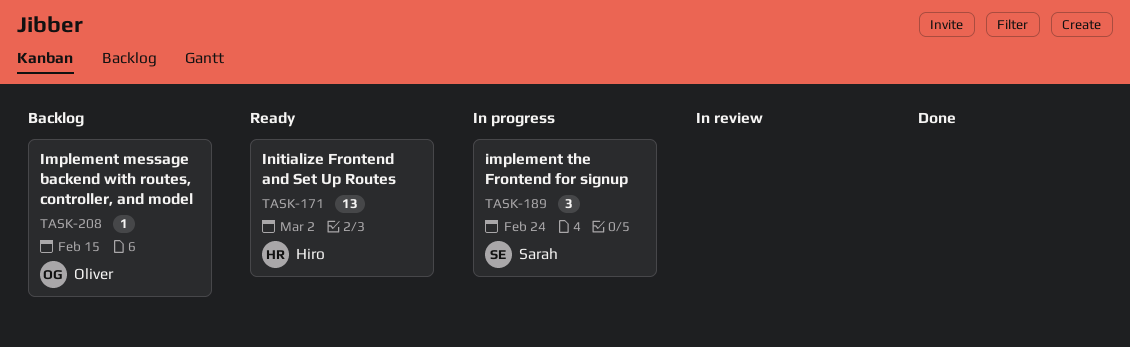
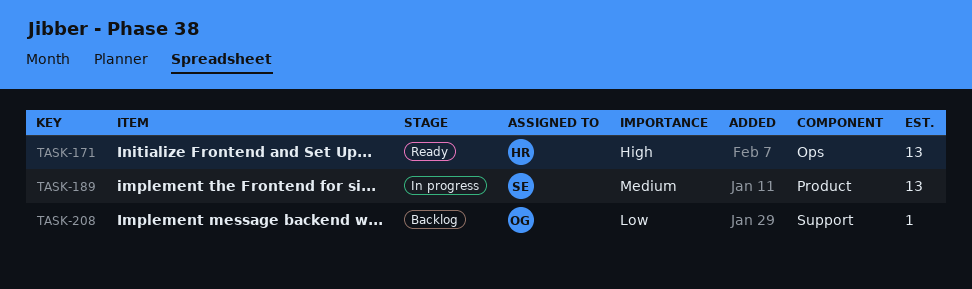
TASK-189, estimate: 3 -> 13

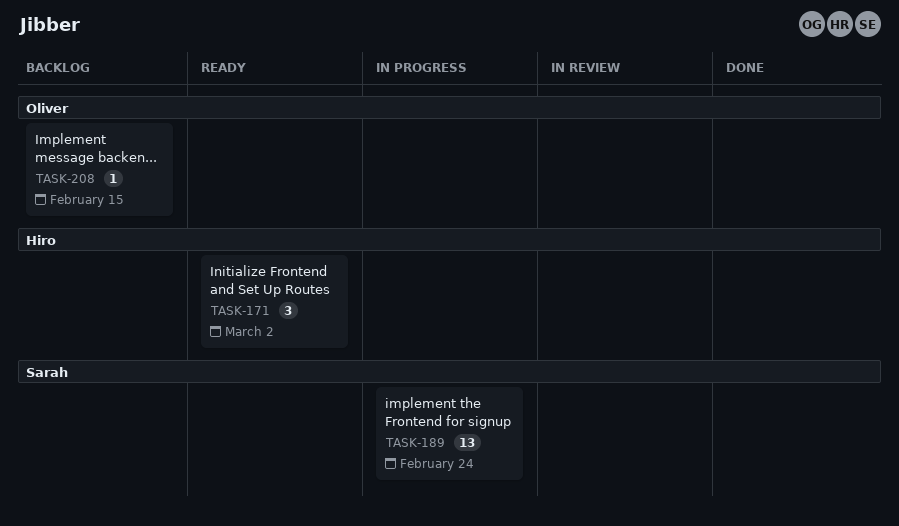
TASK-171, estimate: 13 -> 3

